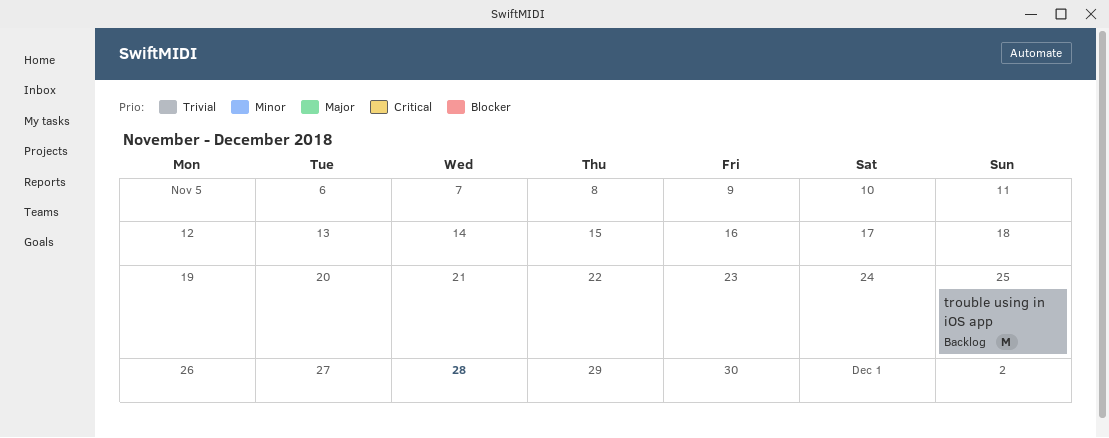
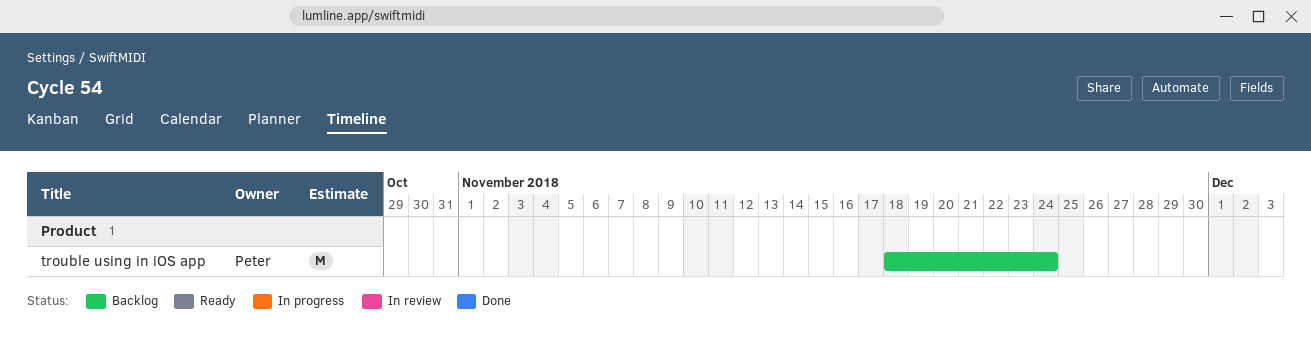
trouble using in iOS app, due: Nov 25 -> Nov 24

